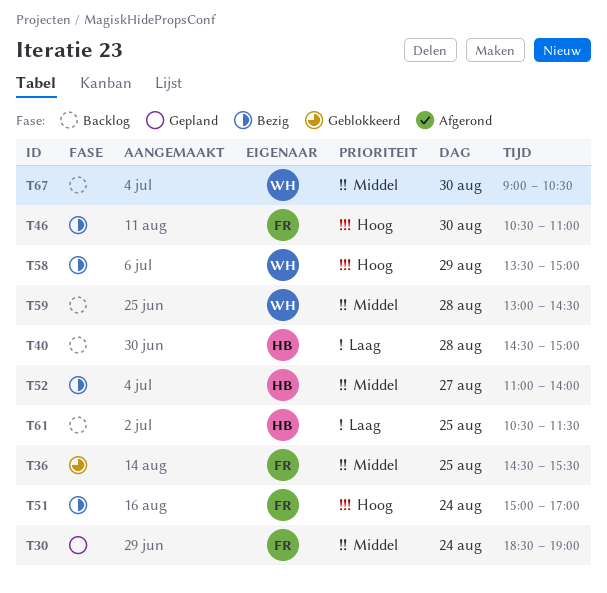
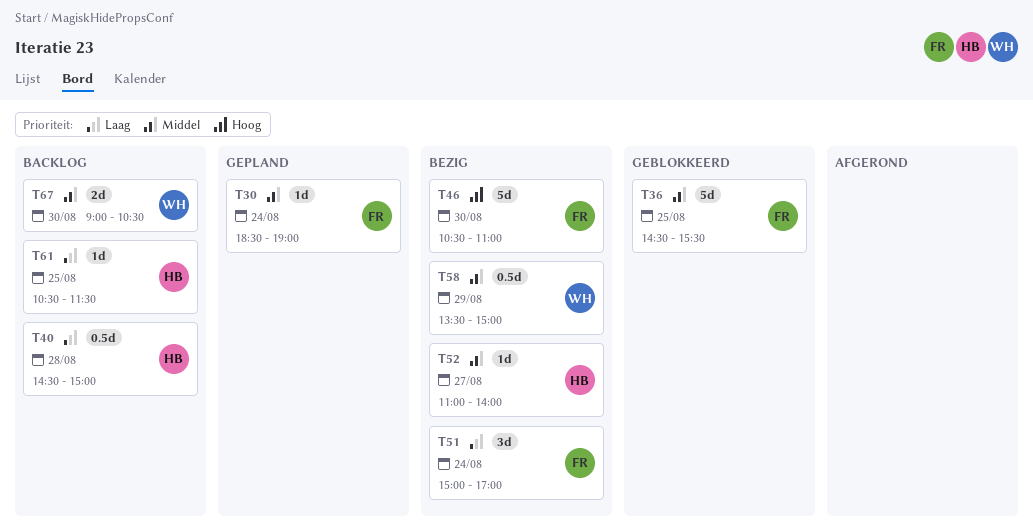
T51, priority: Hoog -> Laag
T58, priority: Hoog -> Middel
T59: present -> none

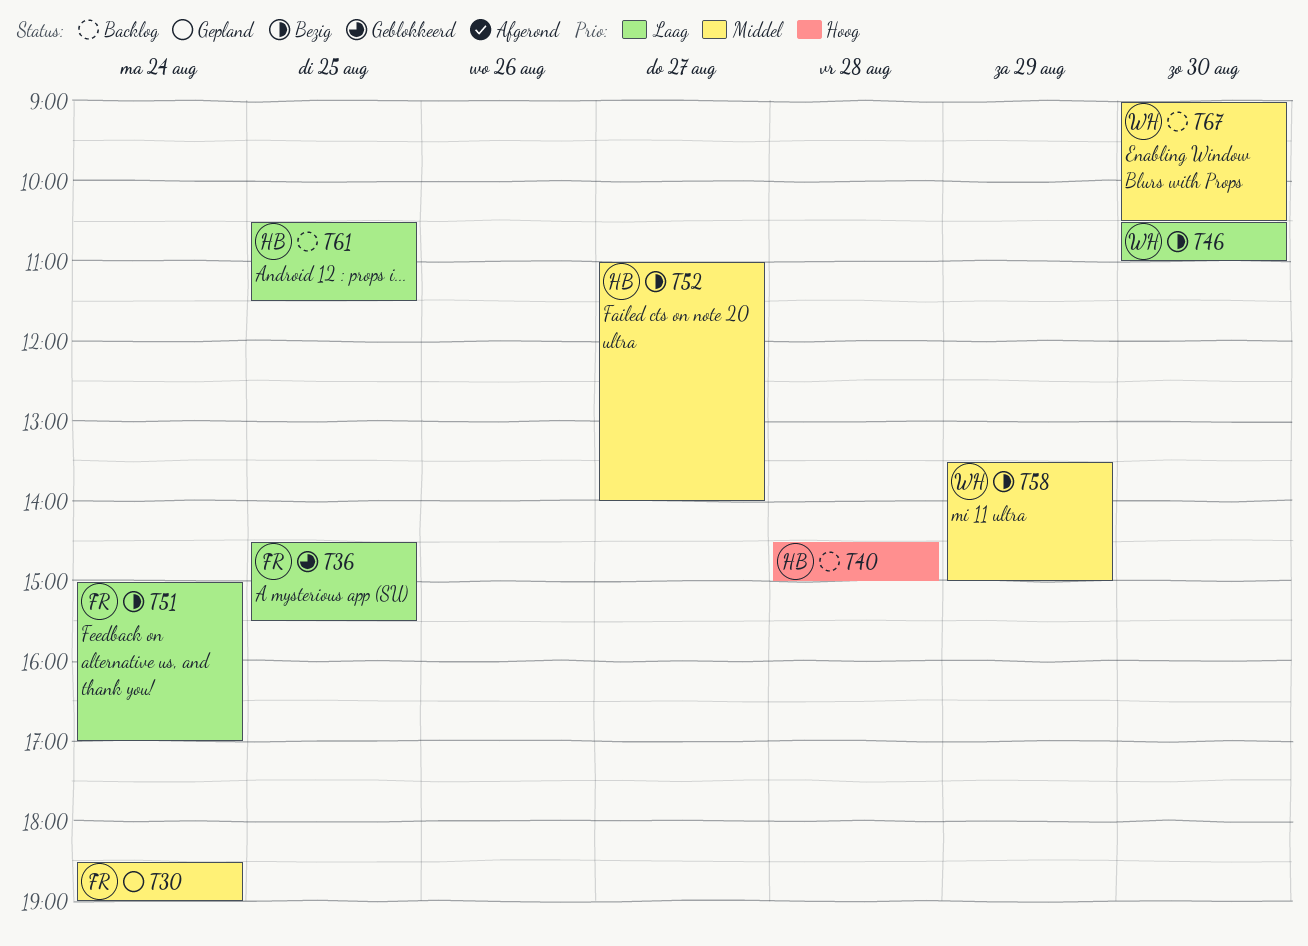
T36, priority: Middel -> Laag
T40, priority: Laag -> Hoog
T46, owner: FR -> WH
T46, priority: Hoog -> Laag

